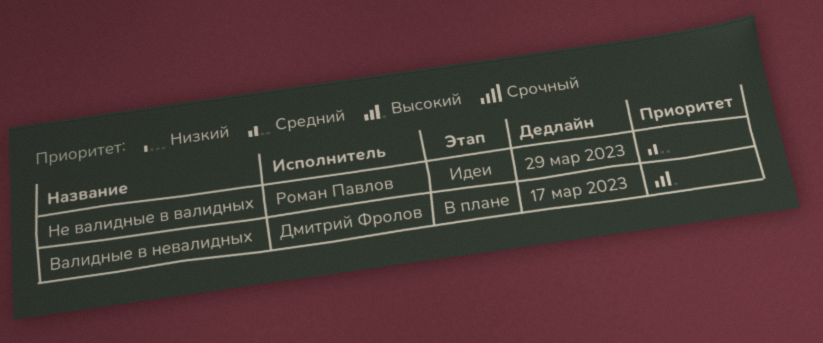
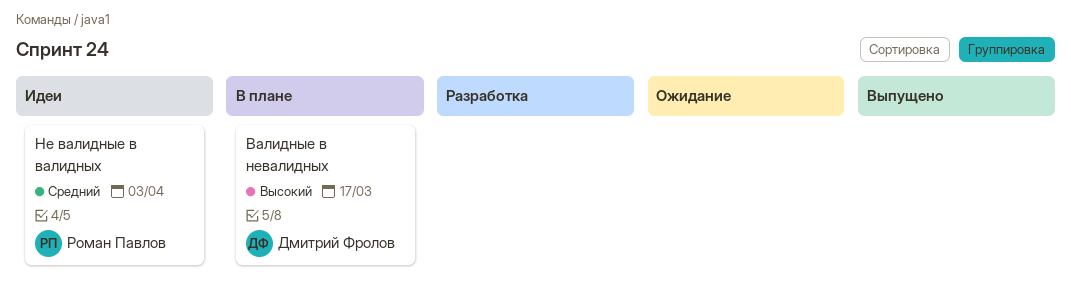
Не валидные в валидных, due: Mar 29 -> Apr 3

